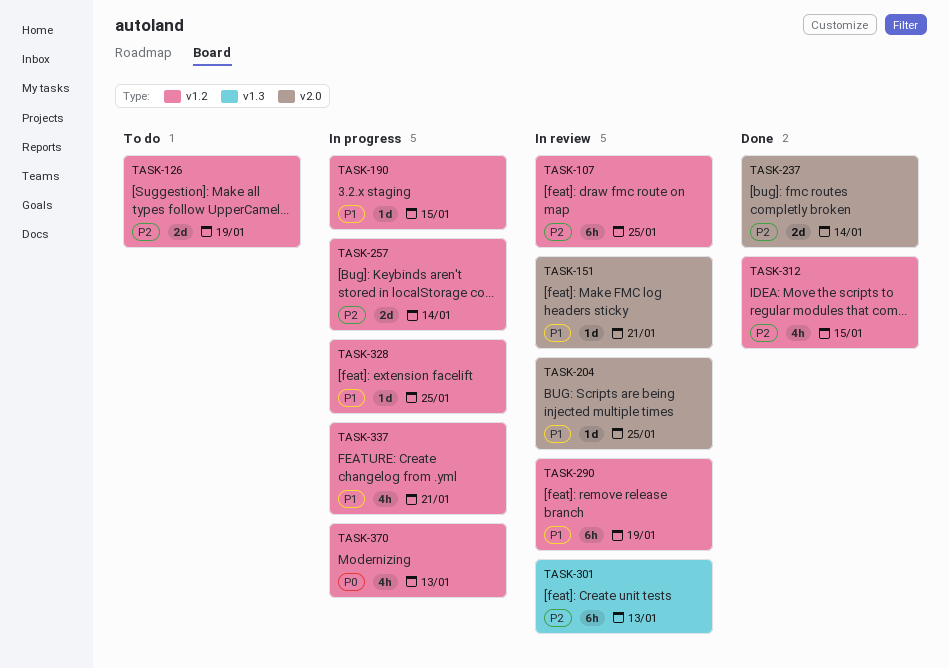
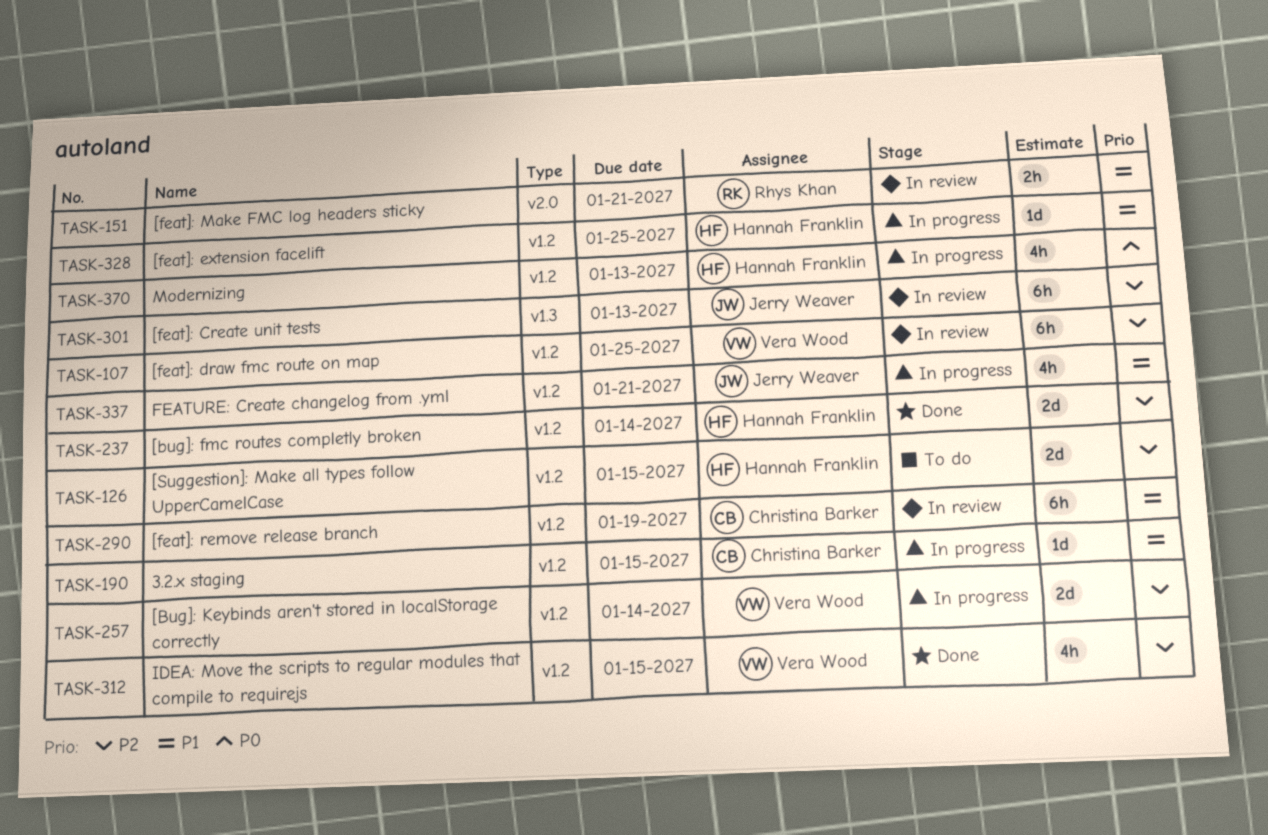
TASK-126, due: Jan 19 -> Jan 15
TASK-151, estimate: 1d -> 2h
TASK-204: present -> none
TASK-237, label: v2.0 -> v1.2

